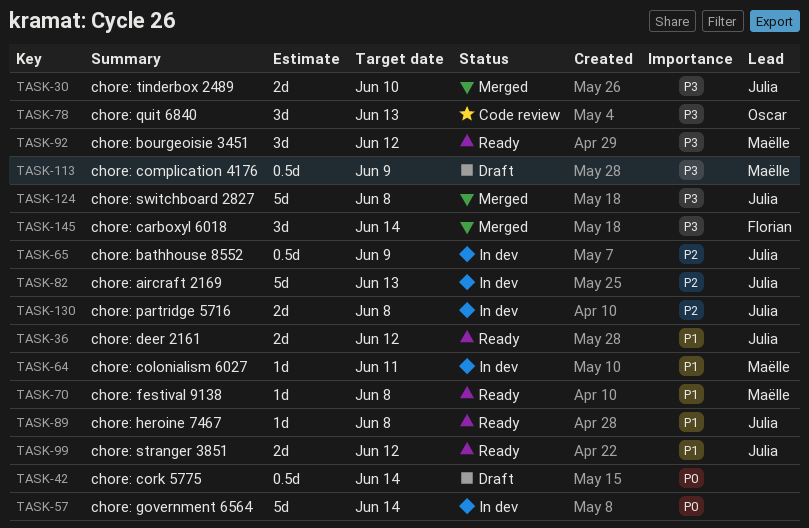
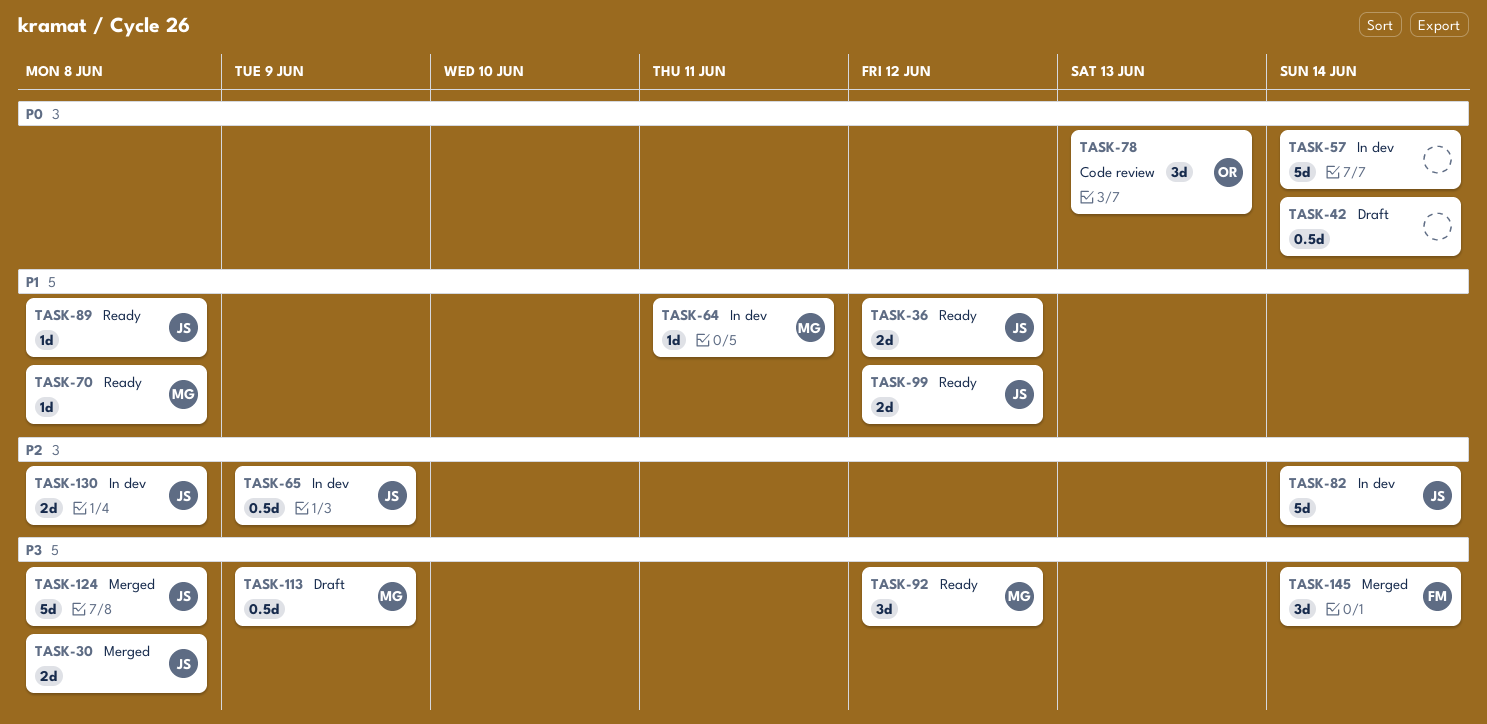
TASK-30, due: Jun 10 -> Jun 8
TASK-78, priority: P3 -> P0
TASK-82, due: Jun 13 -> Jun 14

